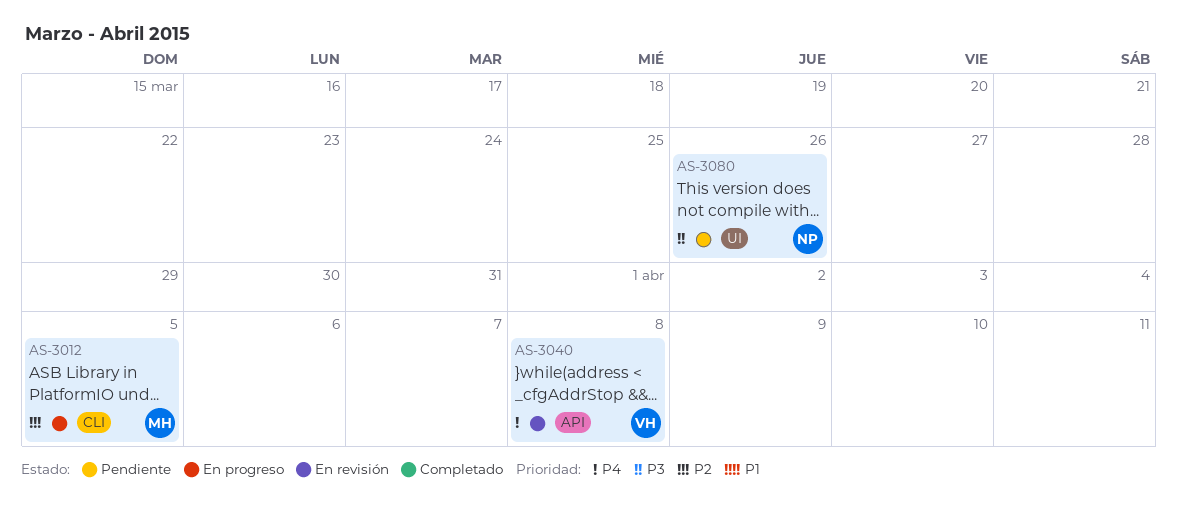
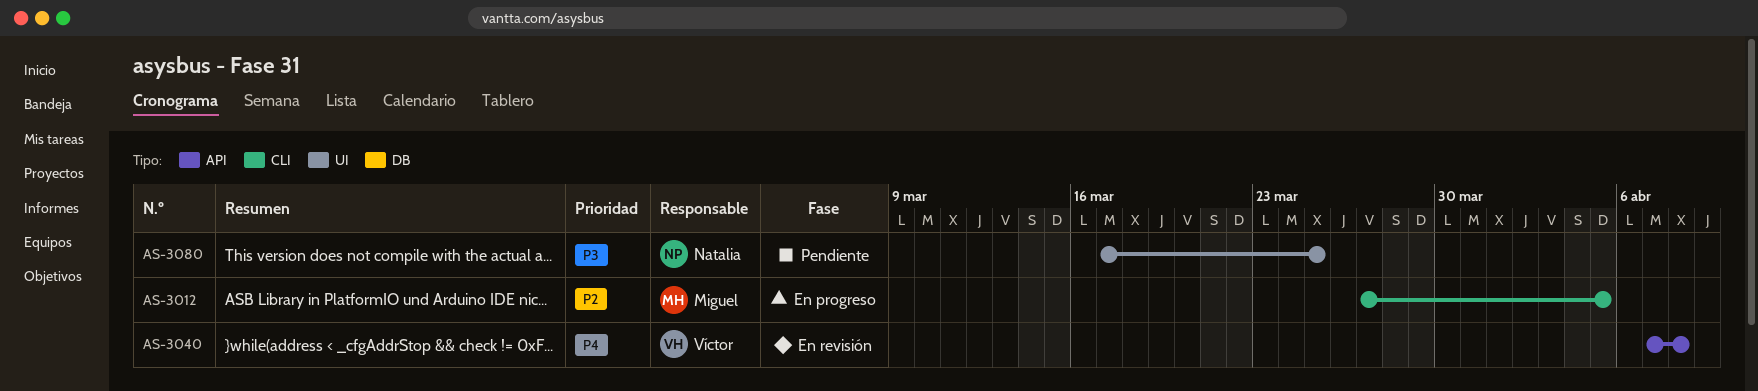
AS-3080, due: Mar 26 -> Mar 25

